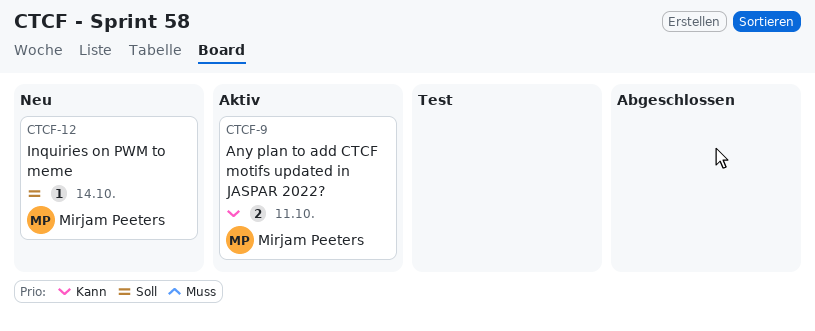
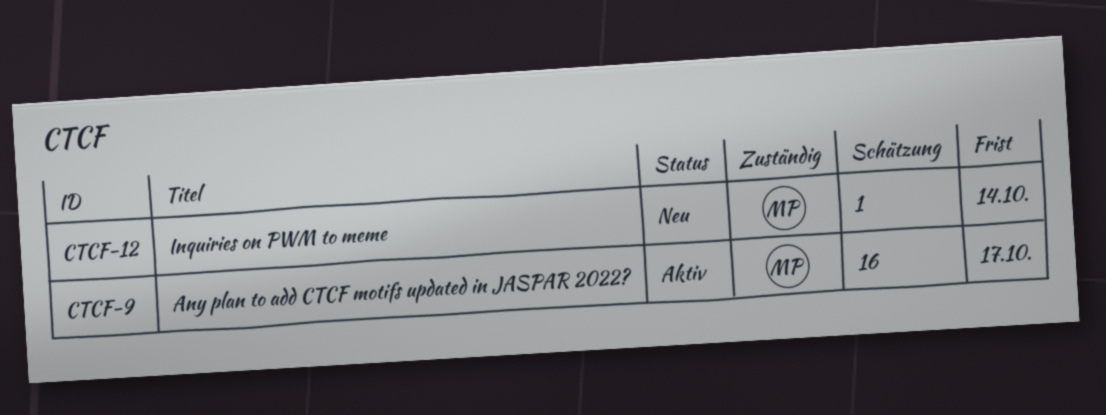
CTCF-9, estimate: 2 -> 16
CTCF-9, due: Oct 11 -> Oct 17

